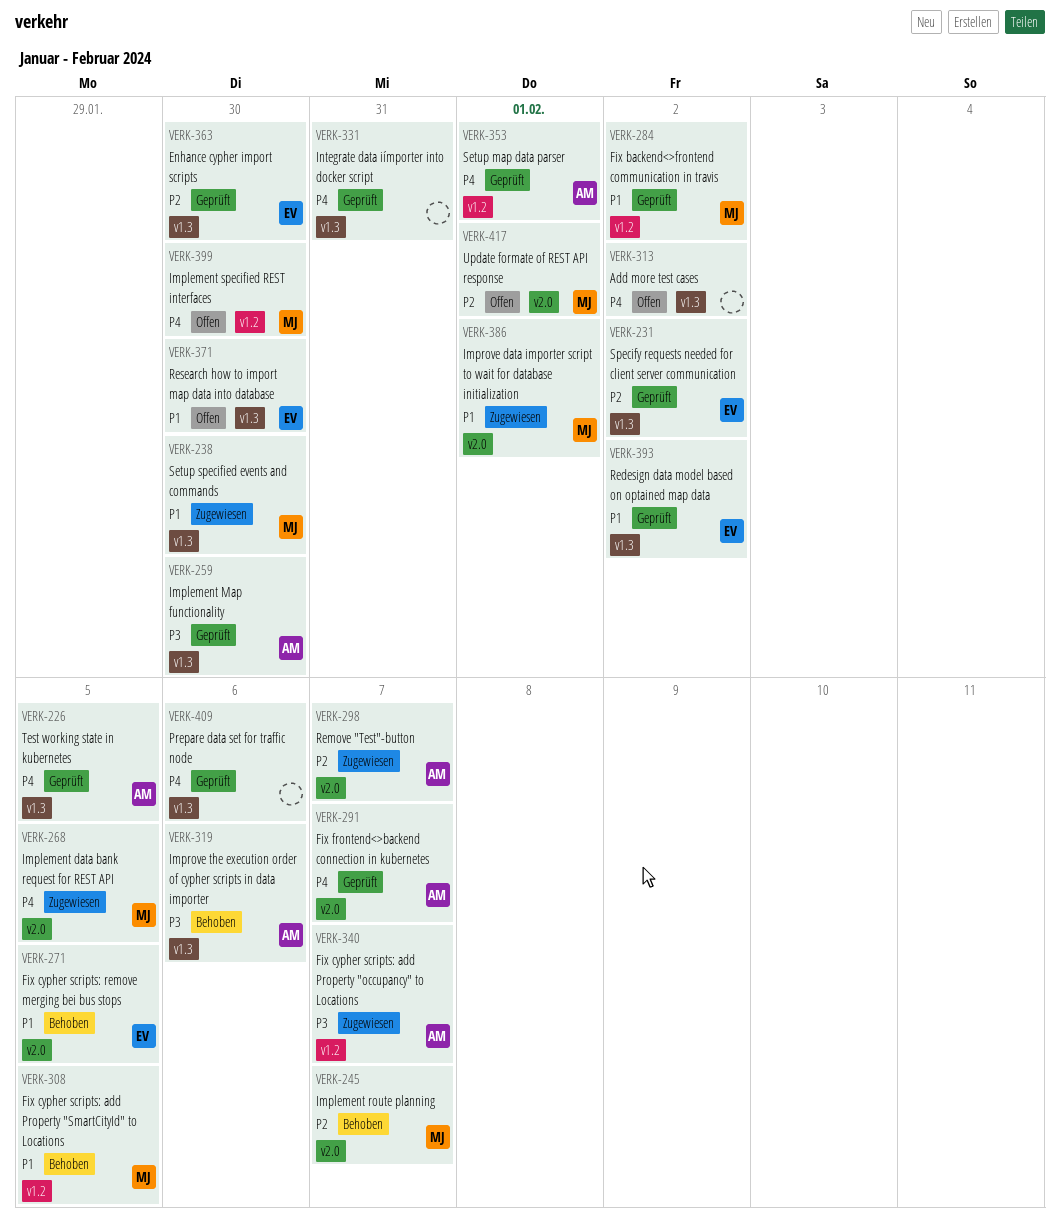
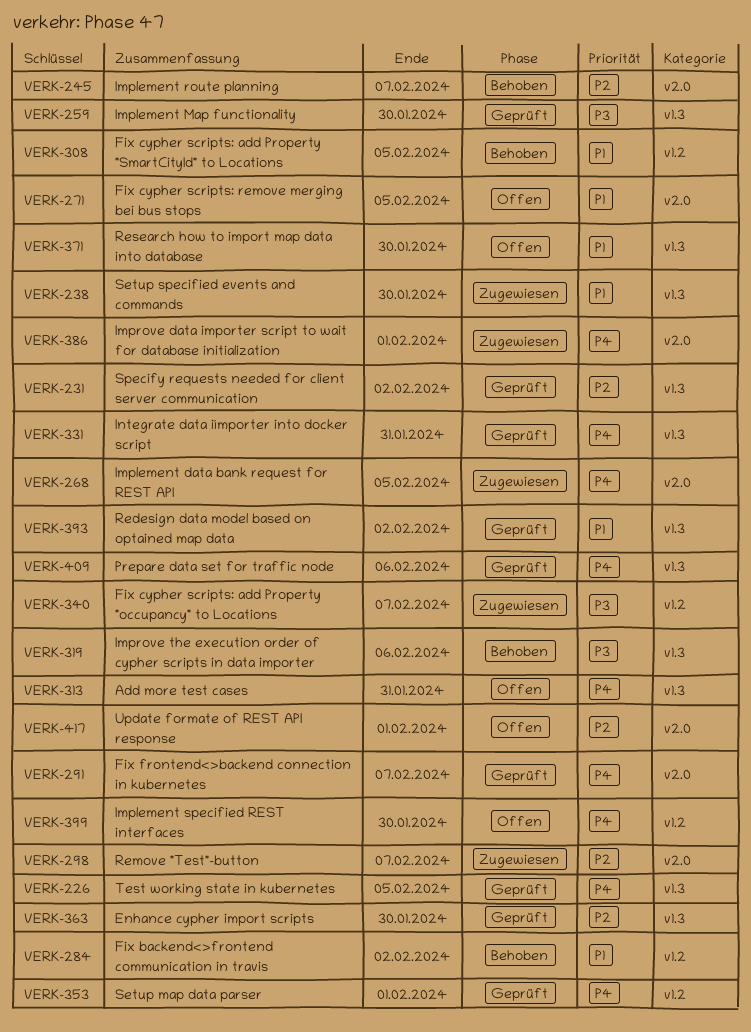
VERK-271, status: Behoben -> Offen
VERK-284, status: Geprüft -> Behoben
VERK-313, due: Feb 2 -> Jan 31
VERK-386, priority: P1 -> P4

